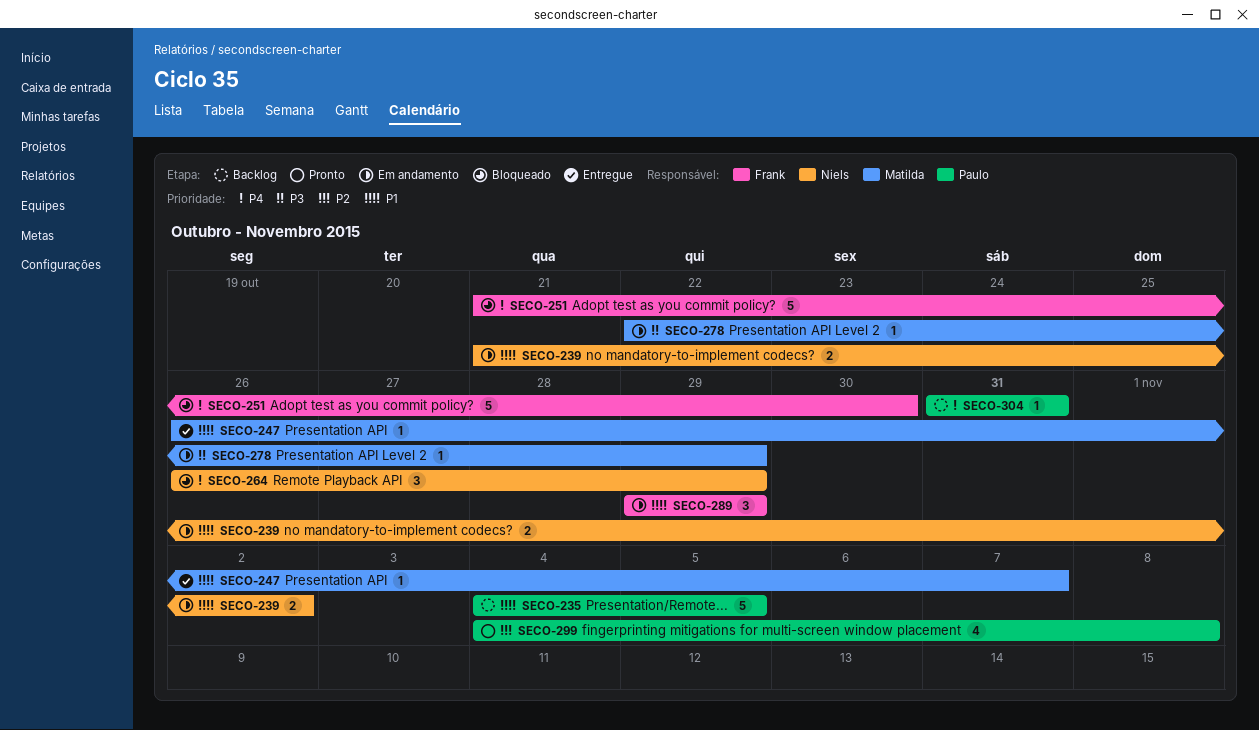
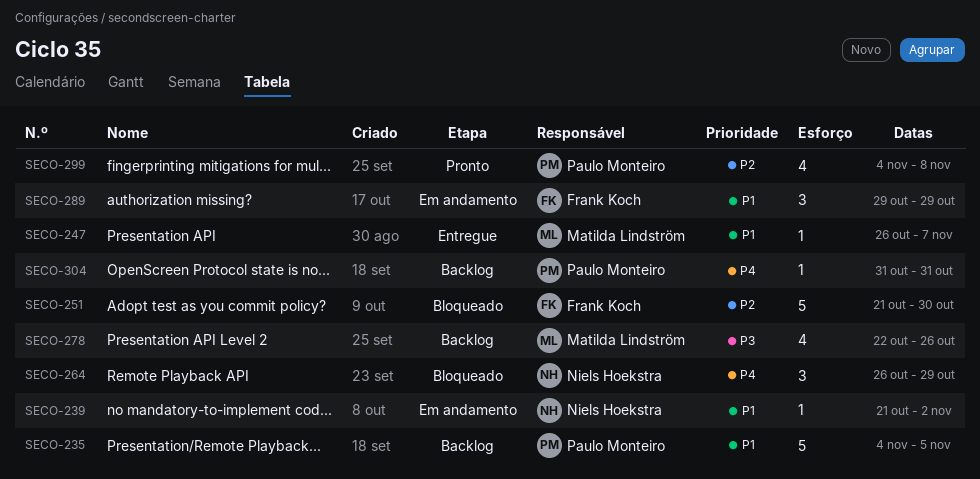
SECO-239, estimate: 2 -> 1
SECO-251, priority: P4 -> P2
SECO-278, status: Em andamento -> Backlog
SECO-278, estimate: 1 -> 4
SECO-278, due: Oct 29 -> Oct 26

